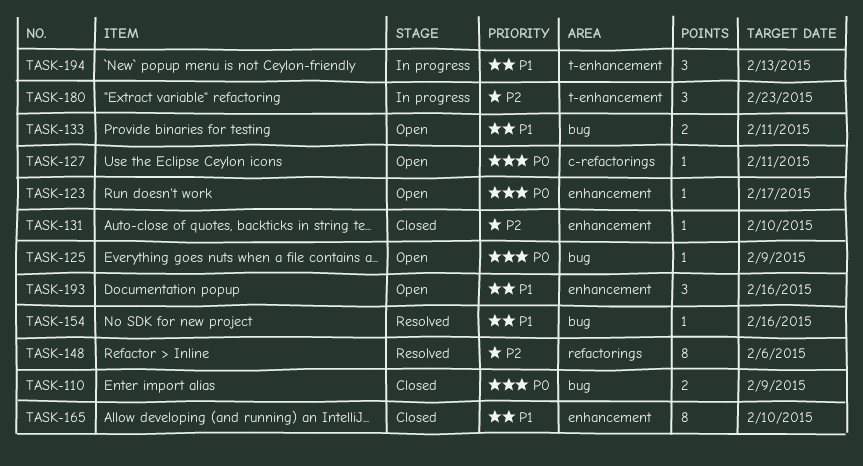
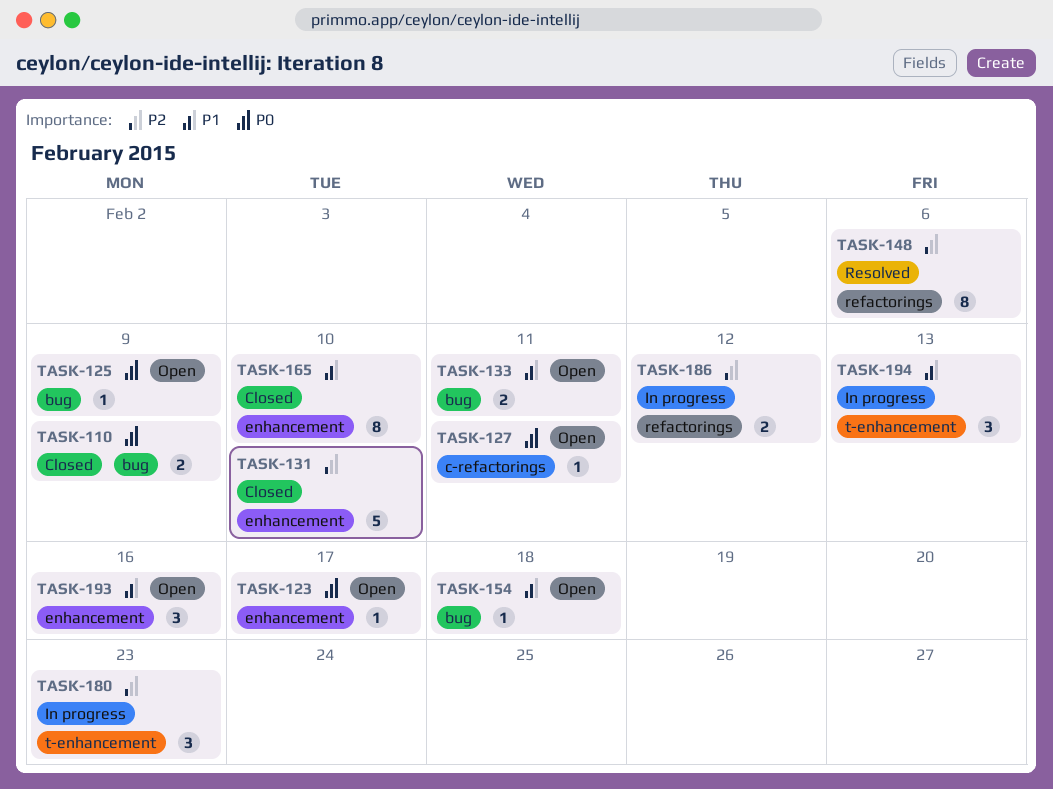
TASK-131, estimate: 1 -> 5
TASK-154, status: Resolved -> Open
TASK-154, due: Feb 16 -> Feb 18
TASK-186: none -> present

